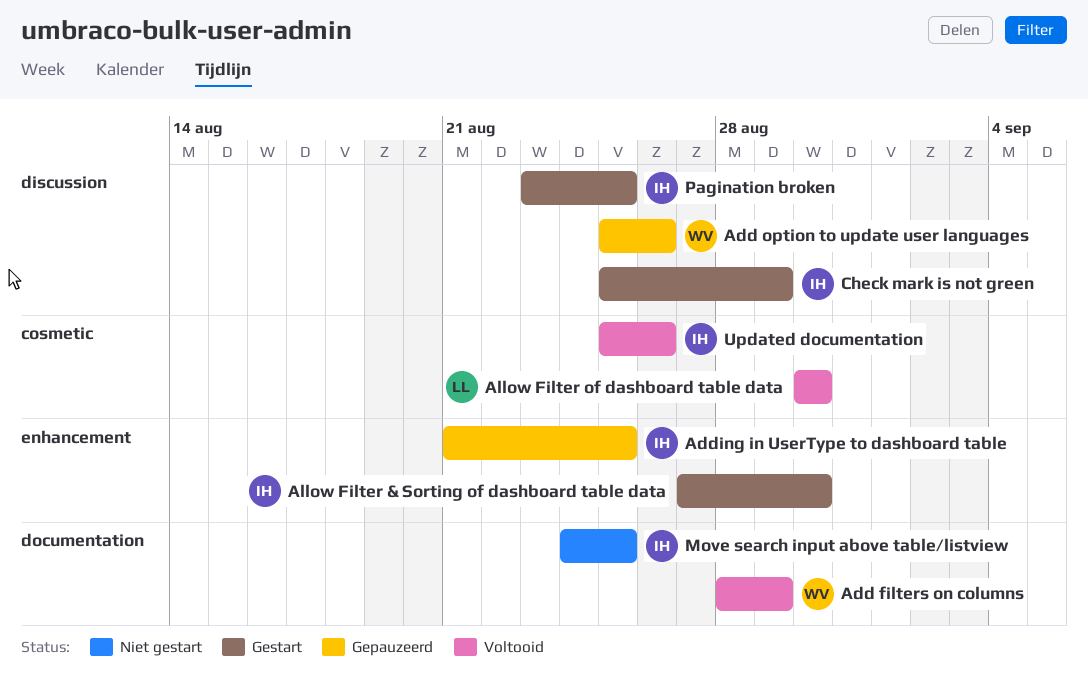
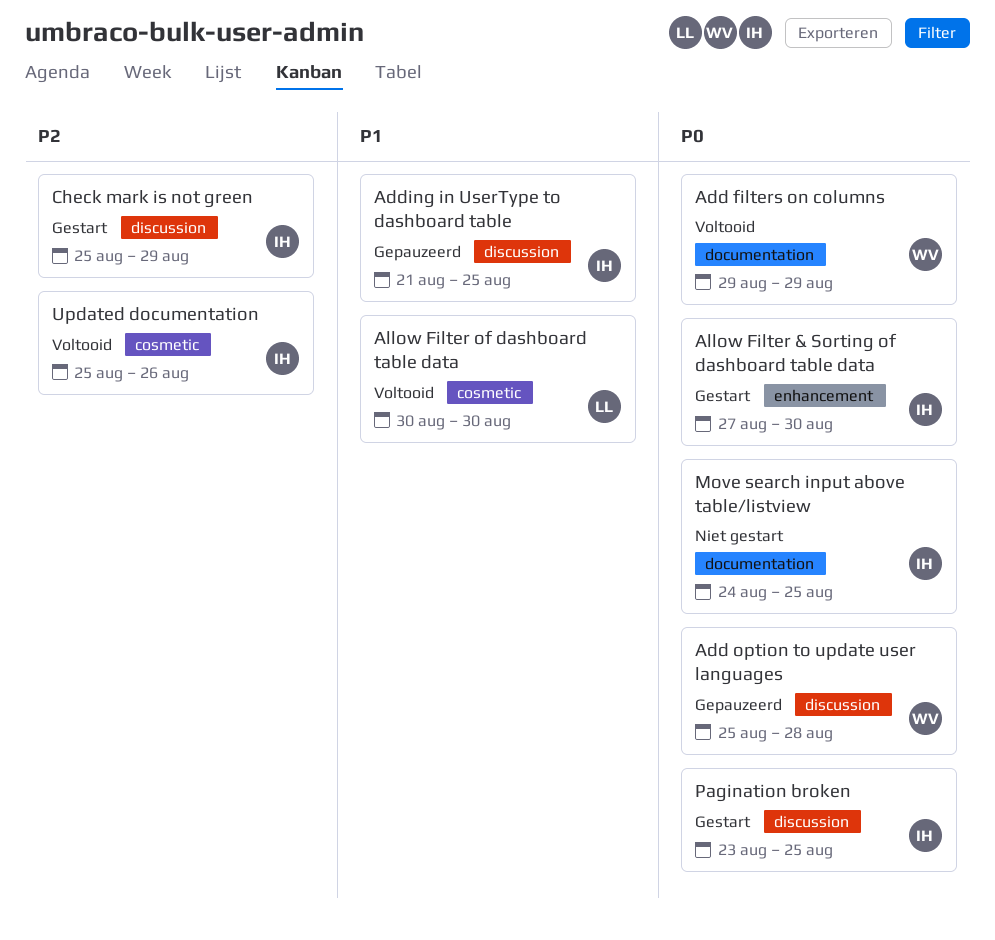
Add filters on columns, start: Aug 28 -> Aug 29
Add option to update user languages, due: Aug 26 -> Aug 28
Adding in UserType to dashboard table, label: enhancement -> discussion

